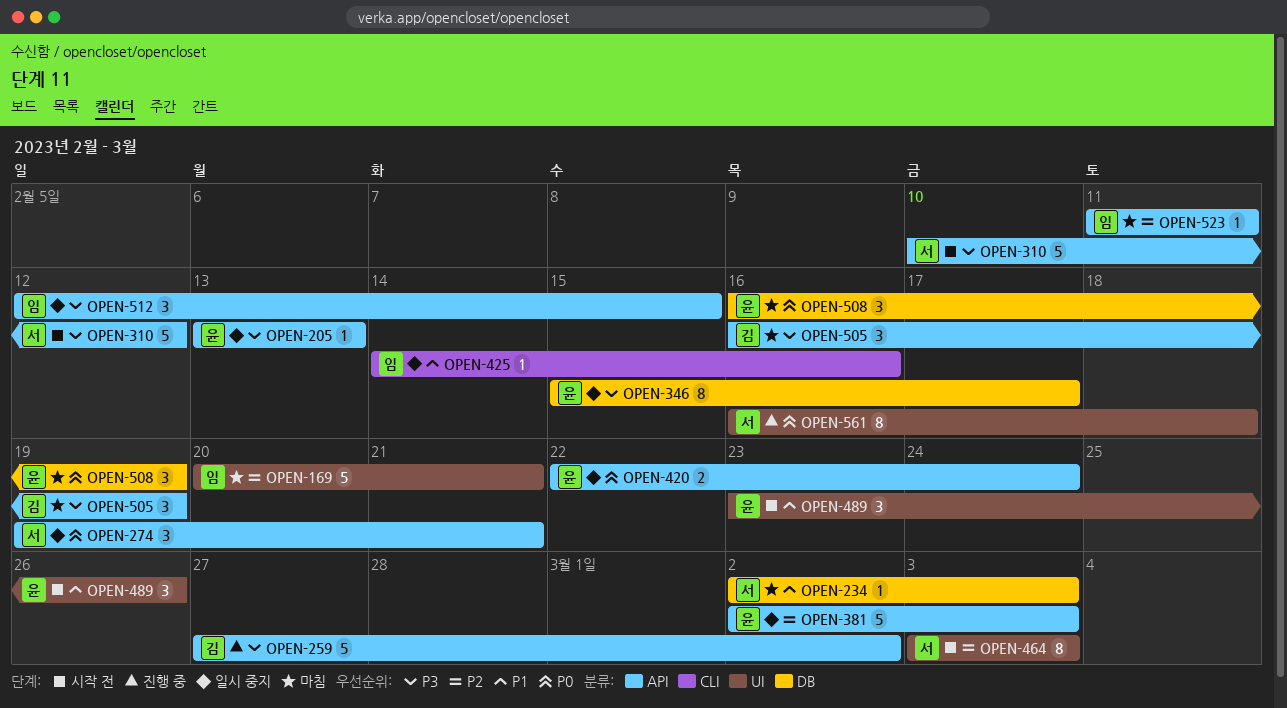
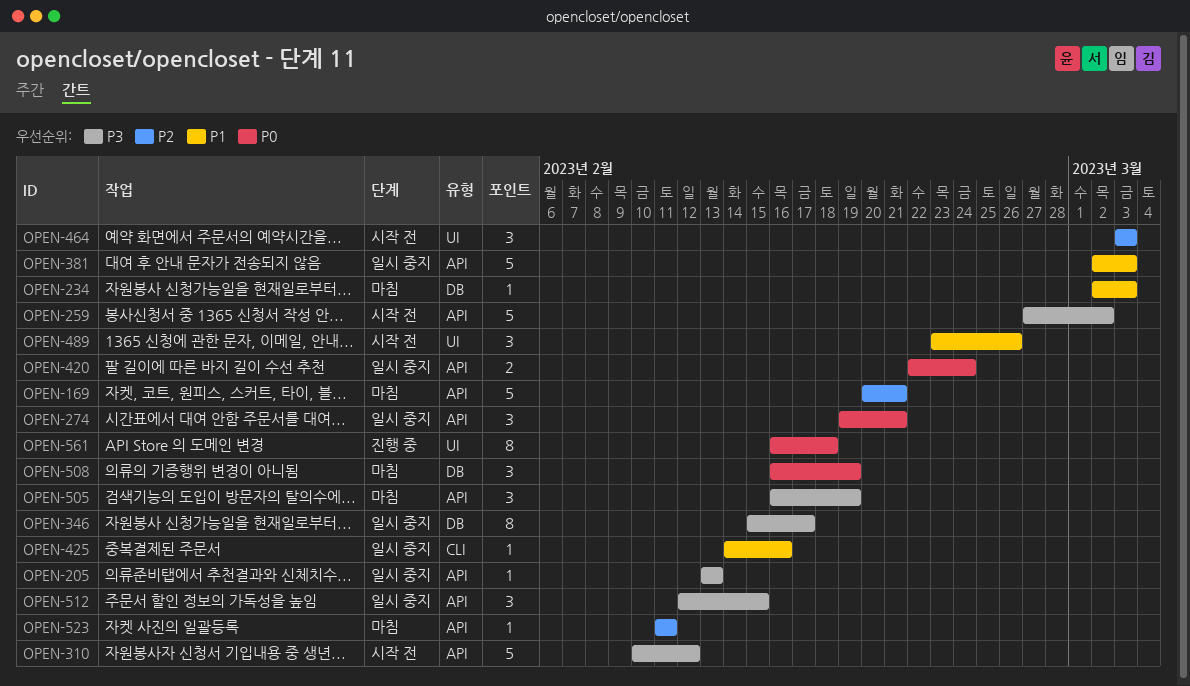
OPEN-169, label: UI -> API
OPEN-259, status: 진행 중 -> 시작 전
OPEN-381, priority: P2 -> P1
OPEN-464, estimate: 8 -> 3

